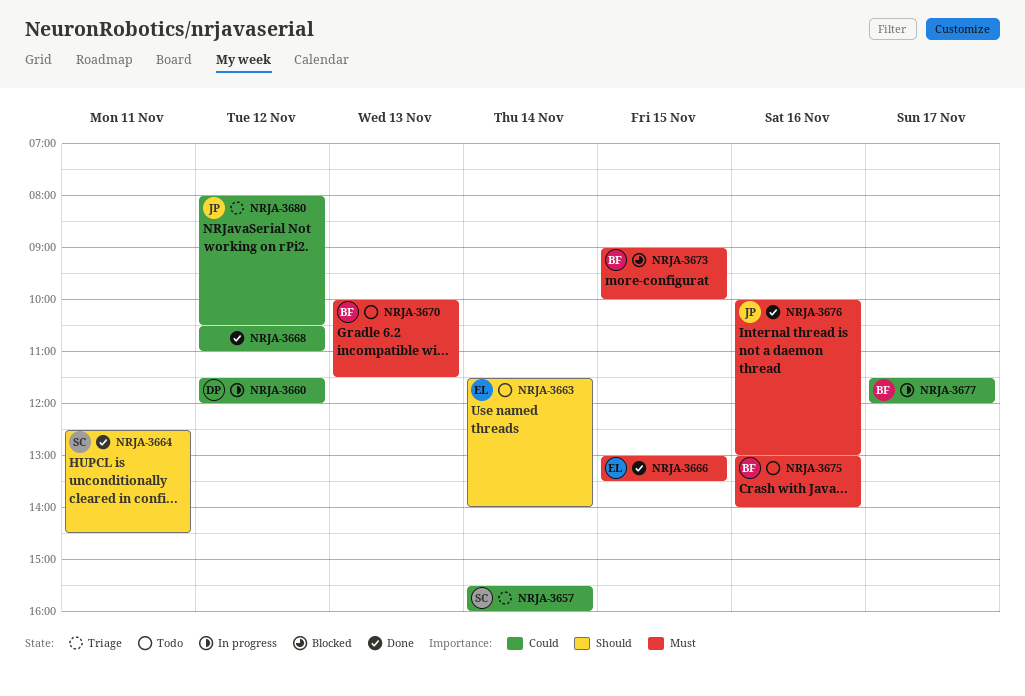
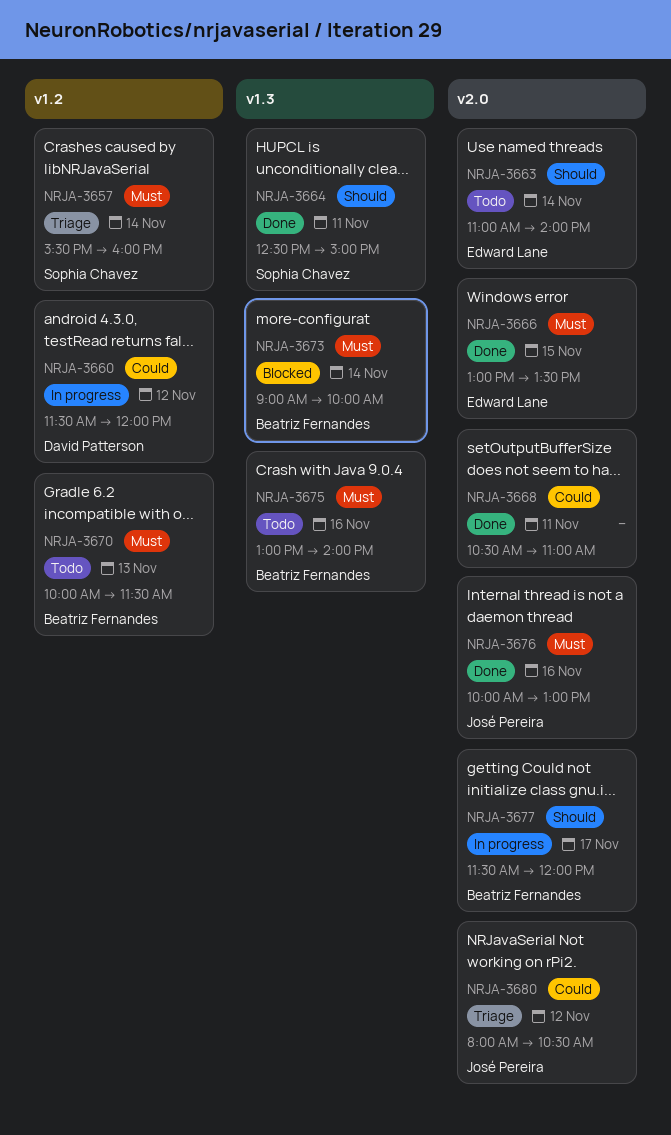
NRJA-3657, priority: Could -> Must
NRJA-3663, begins: 11:30 -> 11:00
NRJA-3664, ends: 14:30 -> 15:00
NRJA-3668, day: Nov 12 -> Nov 11
NRJA-3673, day: Nov 15 -> Nov 14
NRJA-3677, priority: Could -> Should

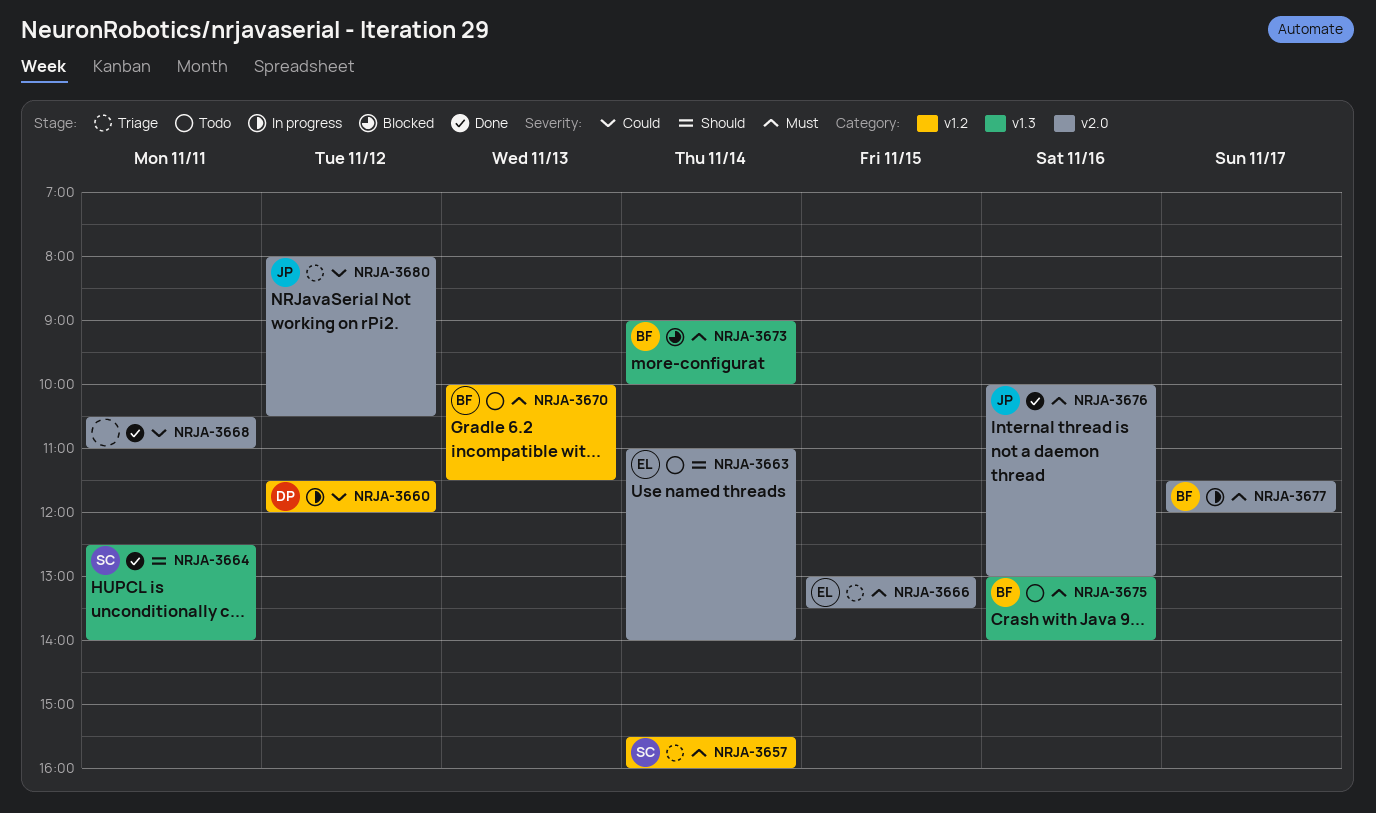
NRJA-3664, ends: 15:00 -> 14:00
NRJA-3666, status: Done -> Triage
NRJA-3677, priority: Should -> Must

